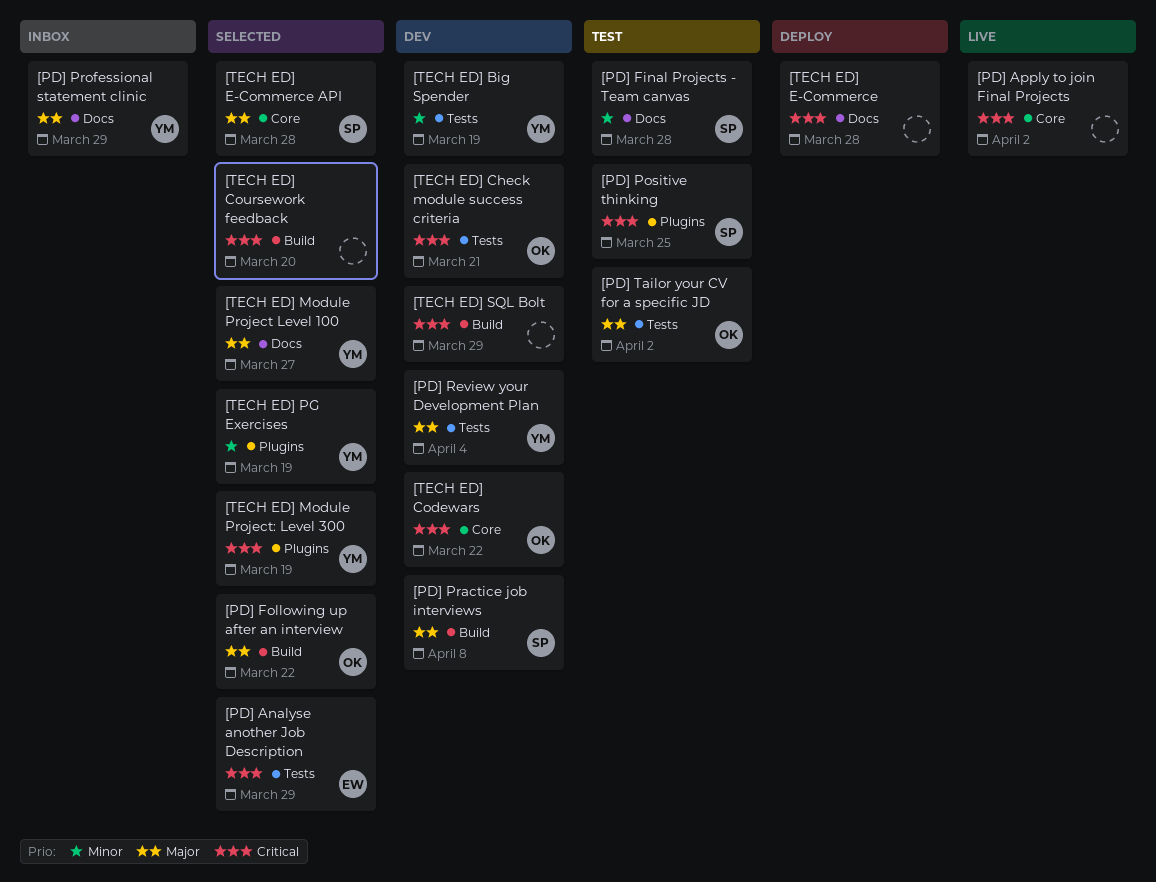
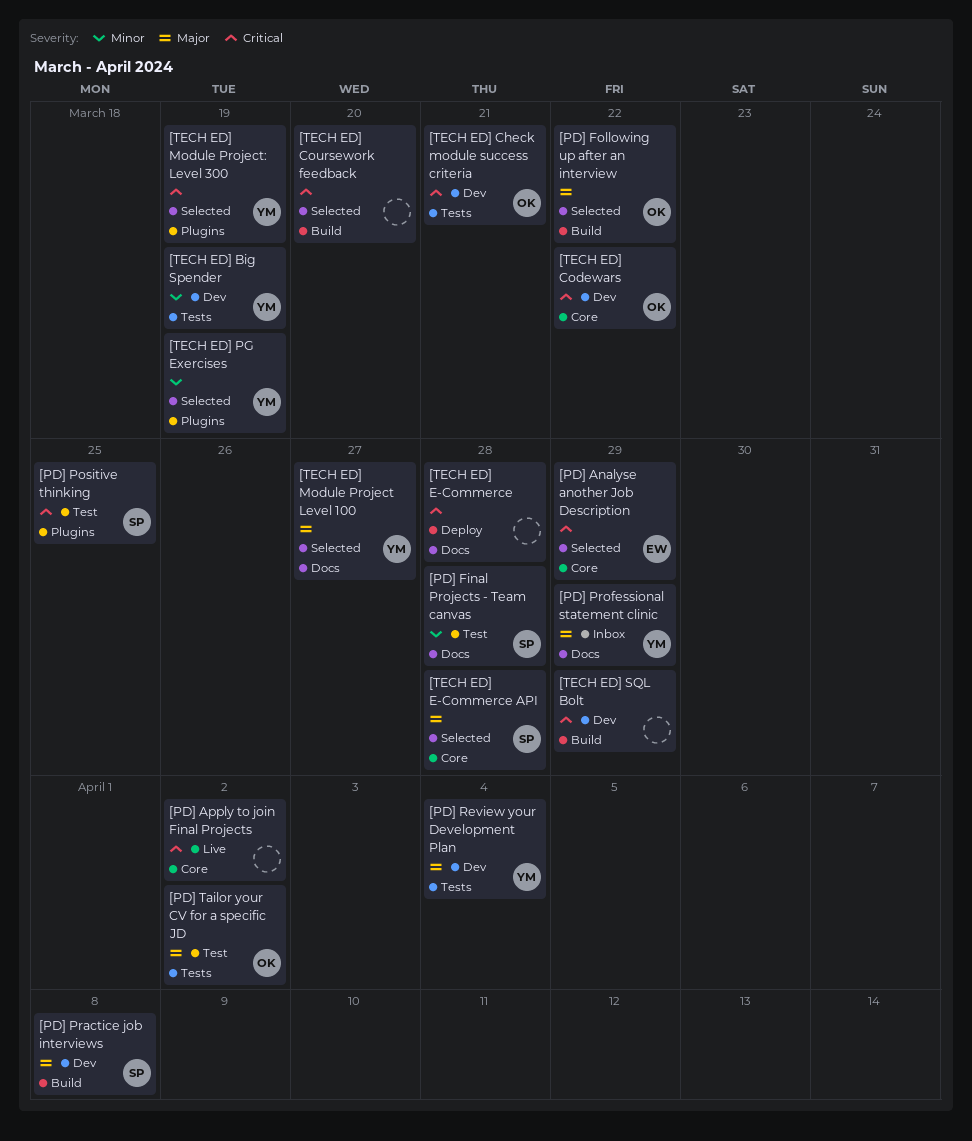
[PD] Analyse another Job Description, label: Tests -> Core

